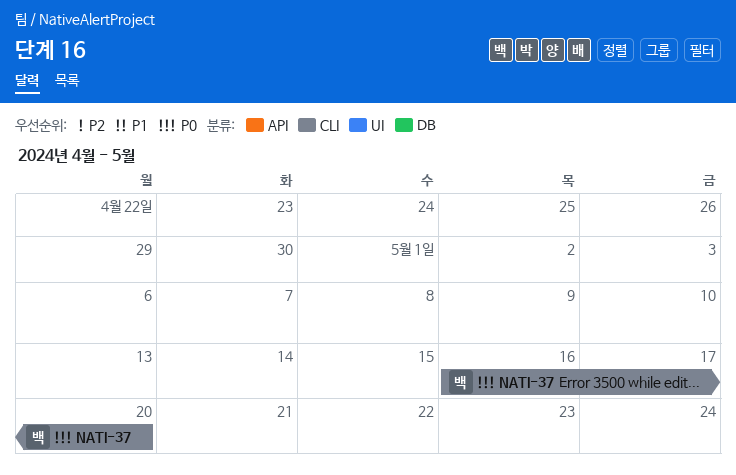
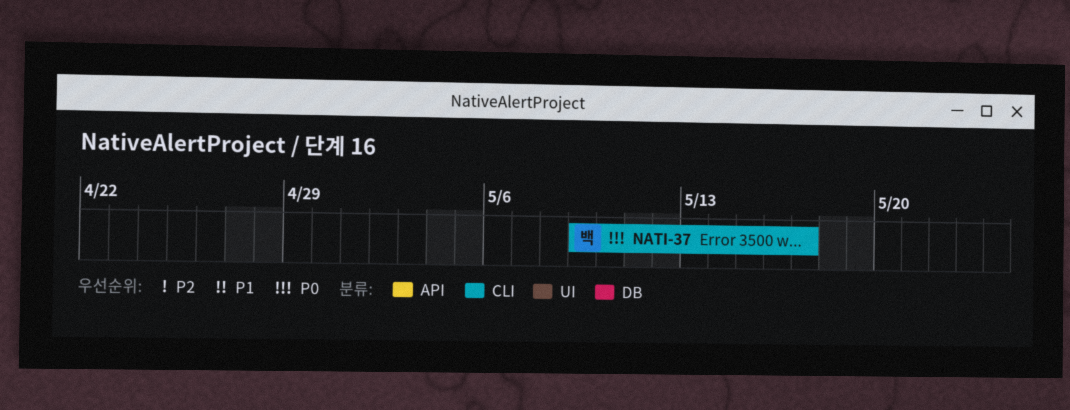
NATI-37, start: May 16 -> May 9
NATI-37, due: May 20 -> May 17

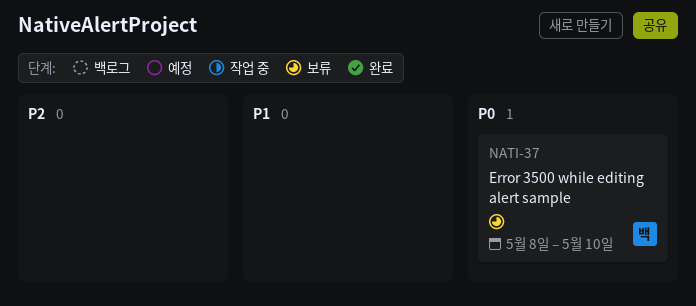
NATI-37, start: May 9 -> May 8
NATI-37, due: May 17 -> May 10

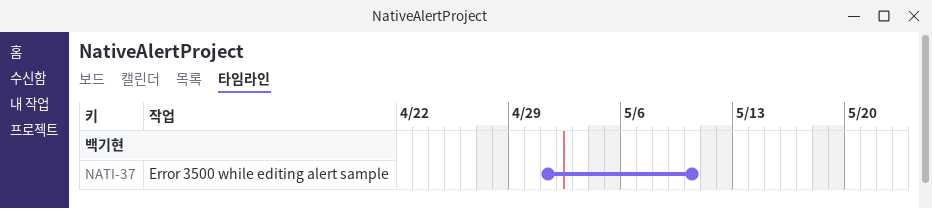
NATI-37, start: May 8 -> May 1

